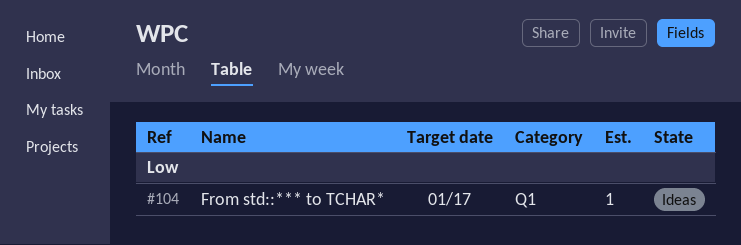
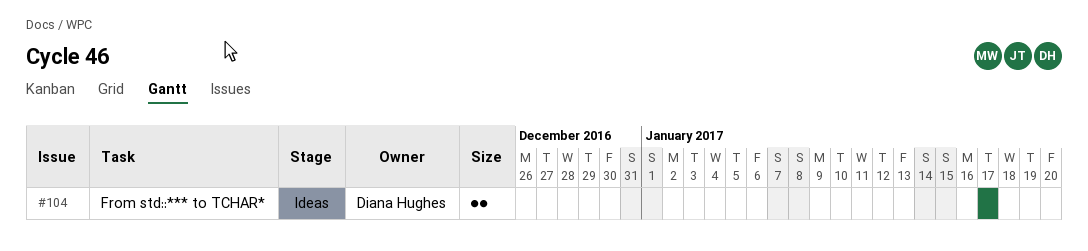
#104, estimate: 1 -> 2

